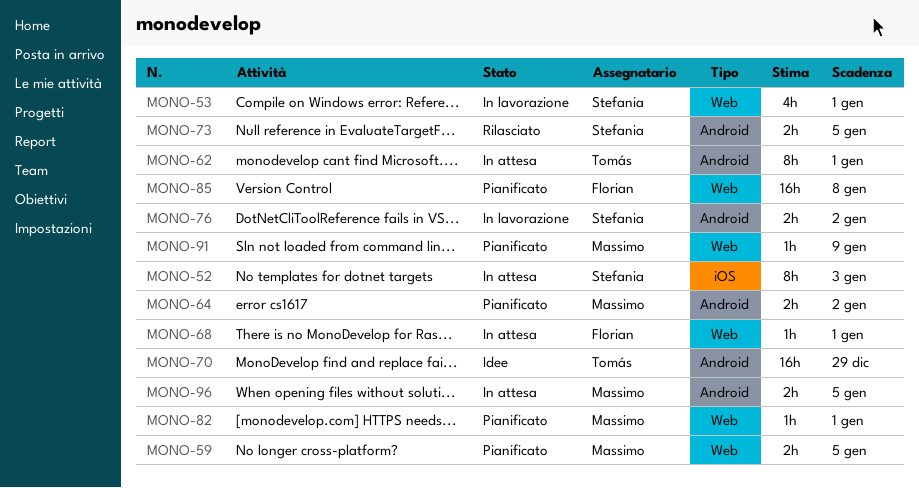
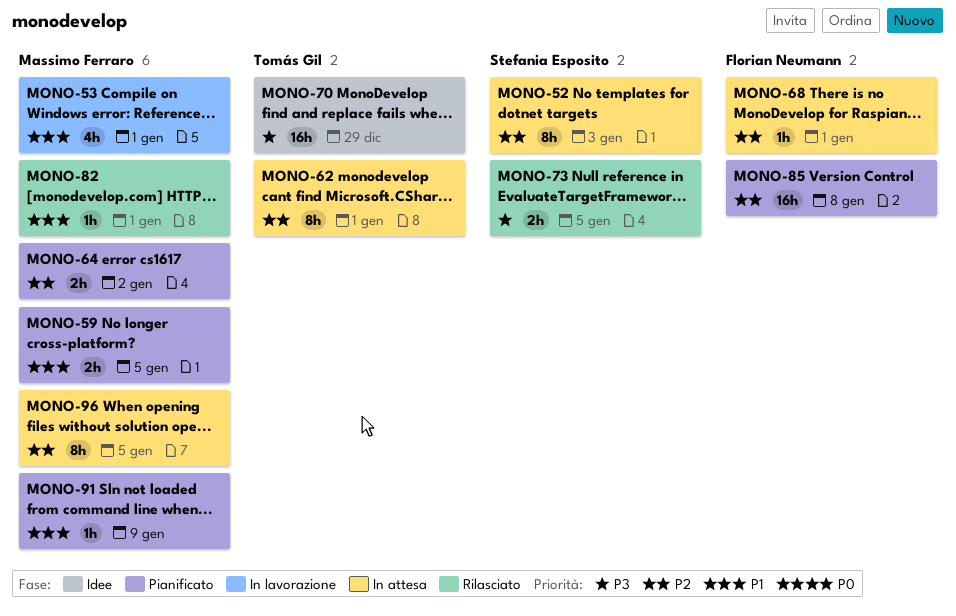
MONO-53, owner: Stefania Esposito -> Massimo Ferraro
MONO-76: present -> none
MONO-82, status: Pianificato -> Rilasciato
MONO-96, estimate: 2h -> 8h

